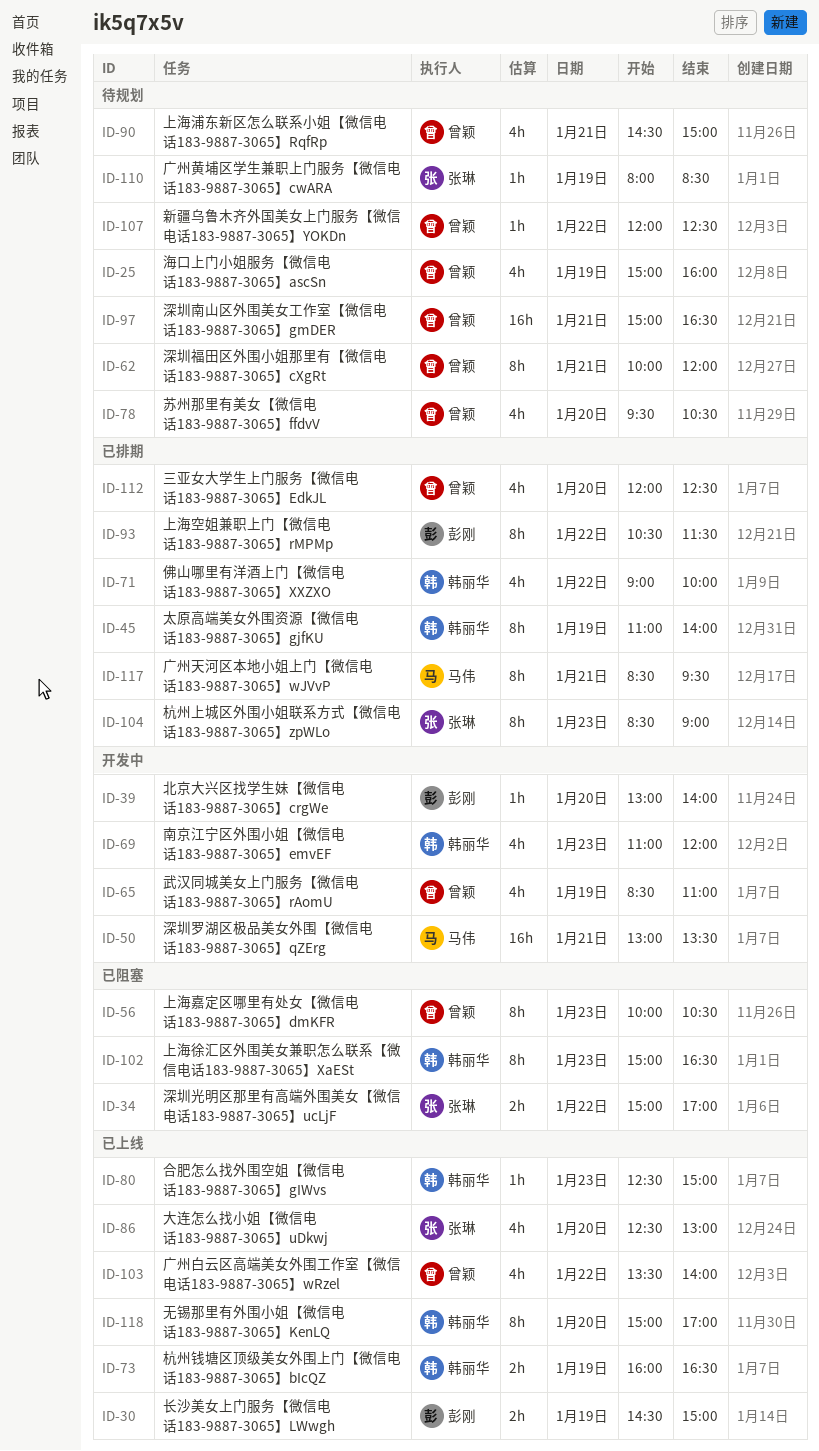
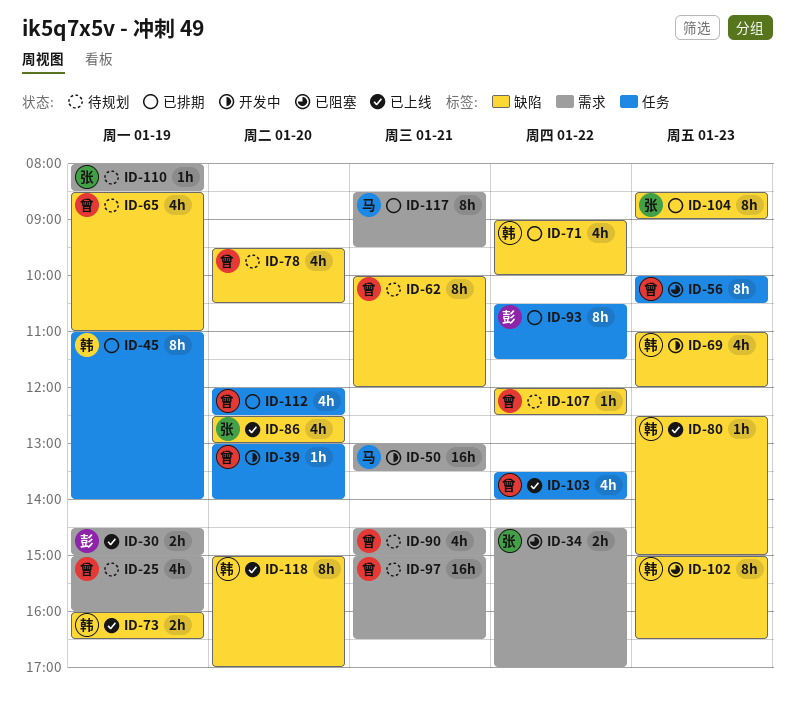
ID-34, begins: 15:00 -> 14:30
ID-39, owner: 彭刚 -> 曾颖
ID-65, status: 开发中 -> 待规划

